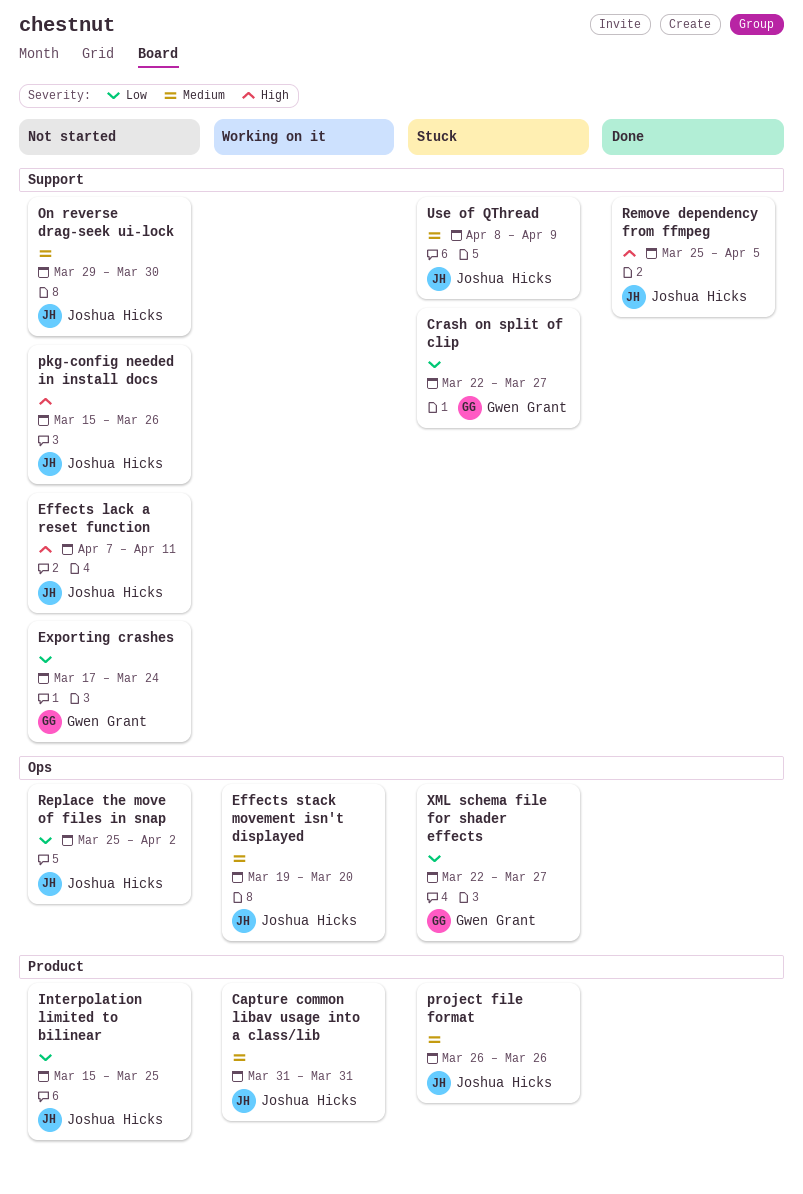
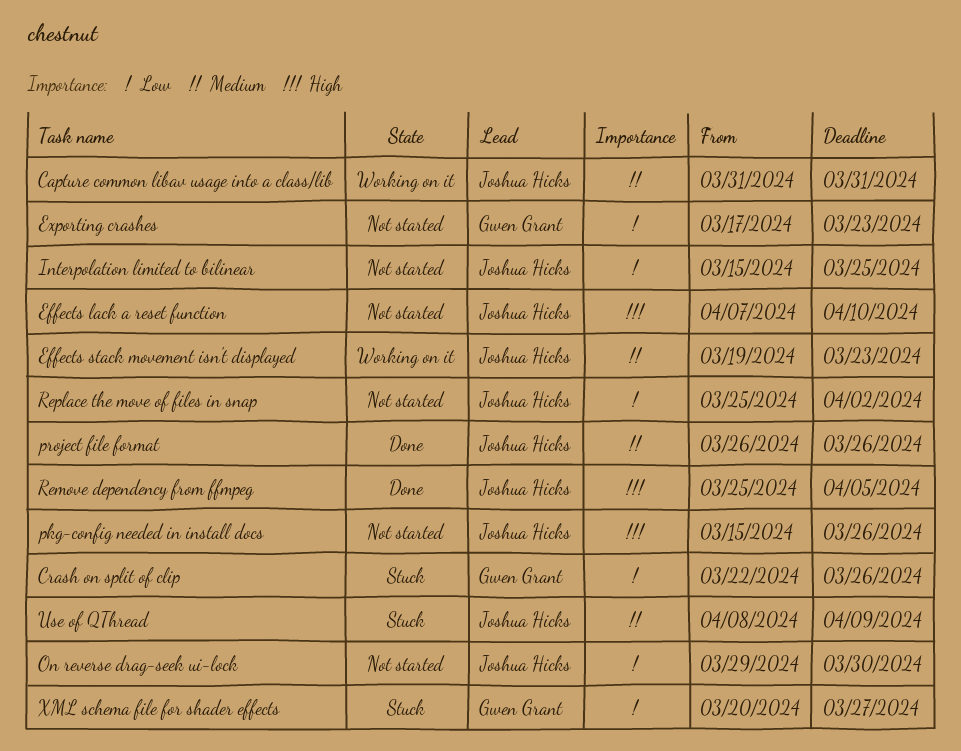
Crash on split of clip, due: Mar 27 -> Mar 26
Effects lack a reset function, due: Apr 11 -> Apr 10
Effects stack movement isn't displayed, due: Mar 20 -> Mar 23
Exporting crashes, due: Mar 24 -> Mar 23
On reverse drag-seek ui-lock, priority: Medium -> Low
project file format, status: Stuck -> Done
XML schema file for shader effects, start: Mar 22 -> Mar 20

